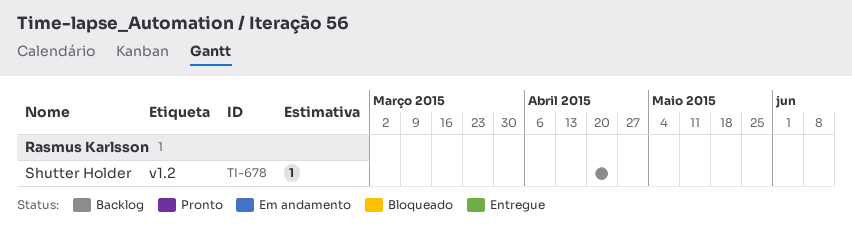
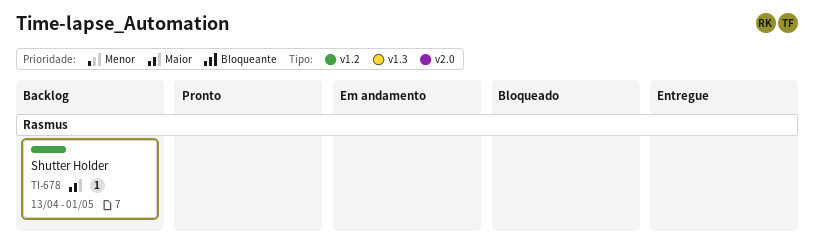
TI-678, start: Apr 20 -> Apr 13
TI-678, due: Apr 24 -> May 1

